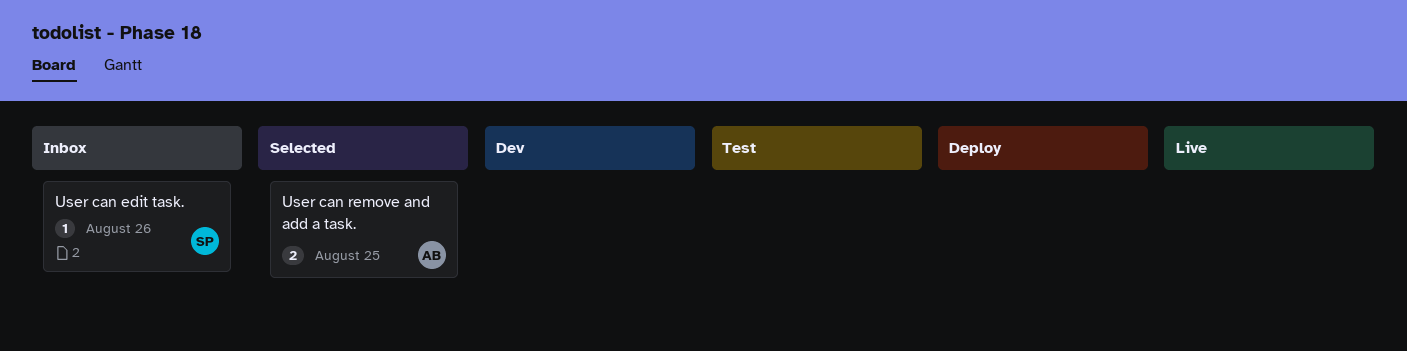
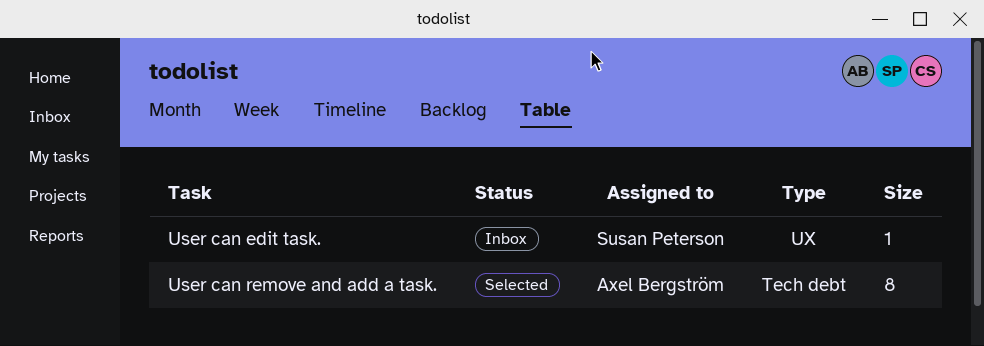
User can remove and add a task., estimate: 2 -> 8

